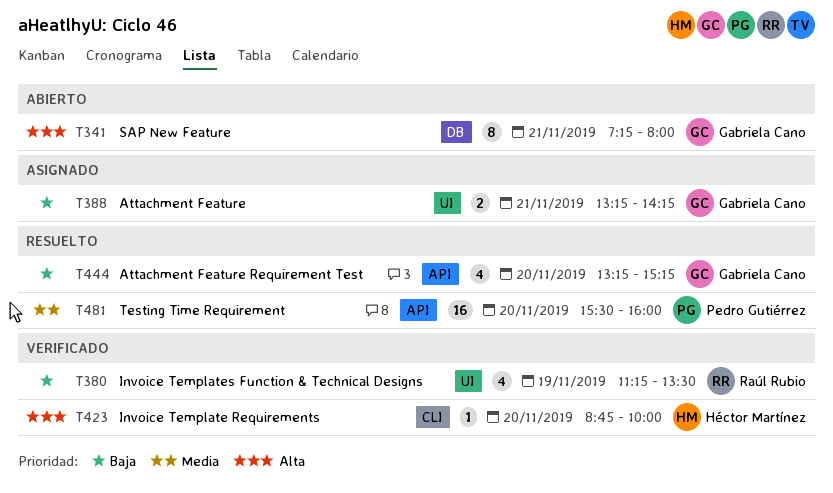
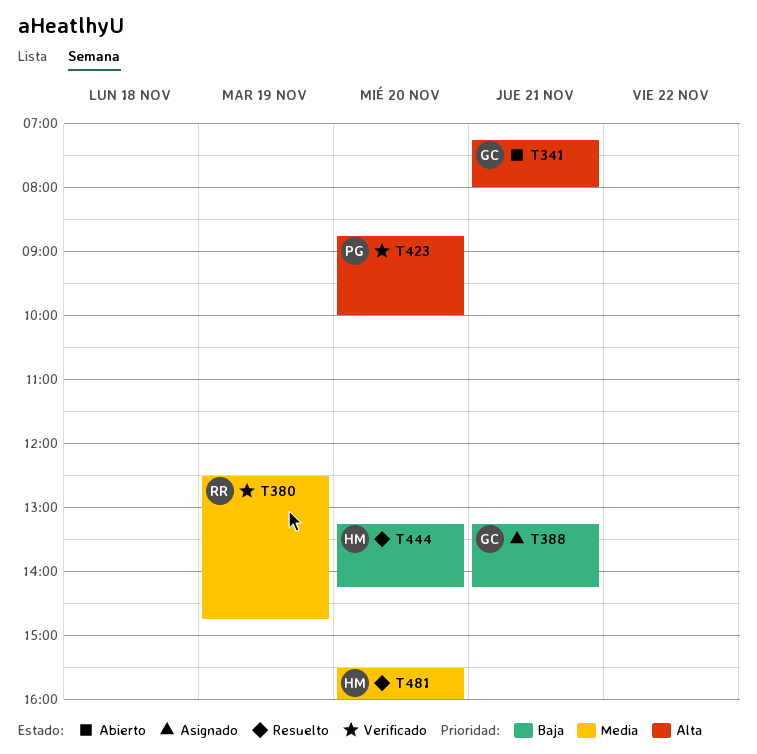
T380, priority: Baja -> Media
T380, begins: 11:15 -> 12:30
T380, ends: 13:30 -> 14:45
T423, owner: Héctor Martínez -> Pedro Gutiérrez
T444, owner: Gabriela Cano -> Héctor Martínez
T444, ends: 15:15 -> 14:15
T481, owner: Pedro Gutiérrez -> Héctor Martínez

